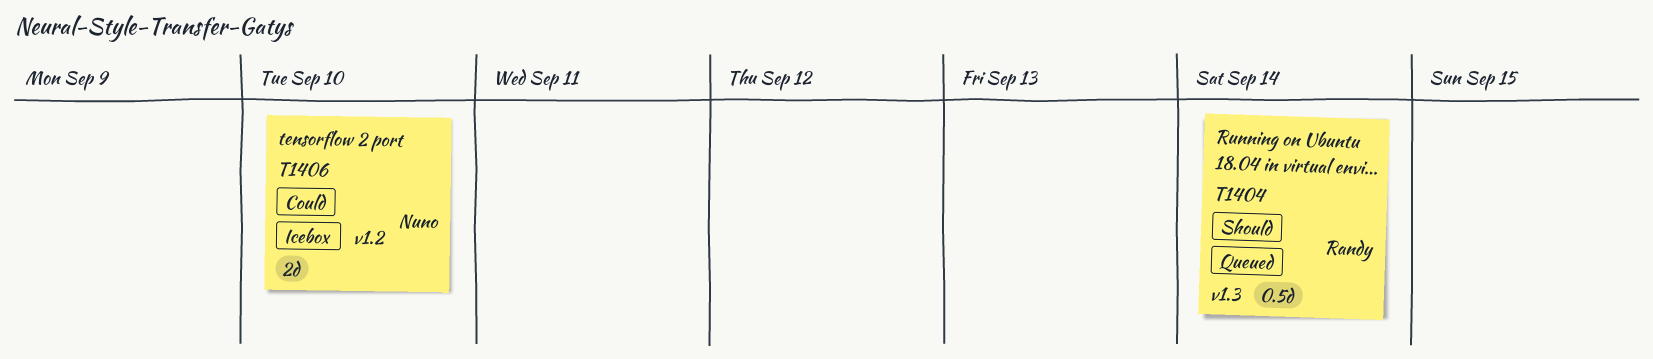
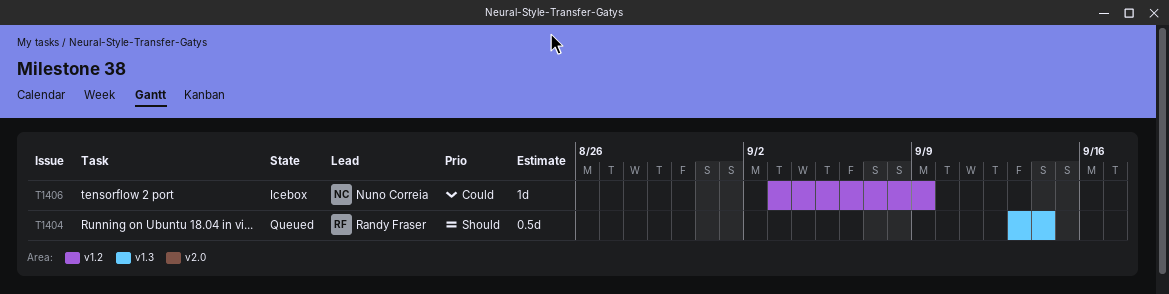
T1406, estimate: 2d -> 1d
T1406, due: Sep 10 -> Sep 9

